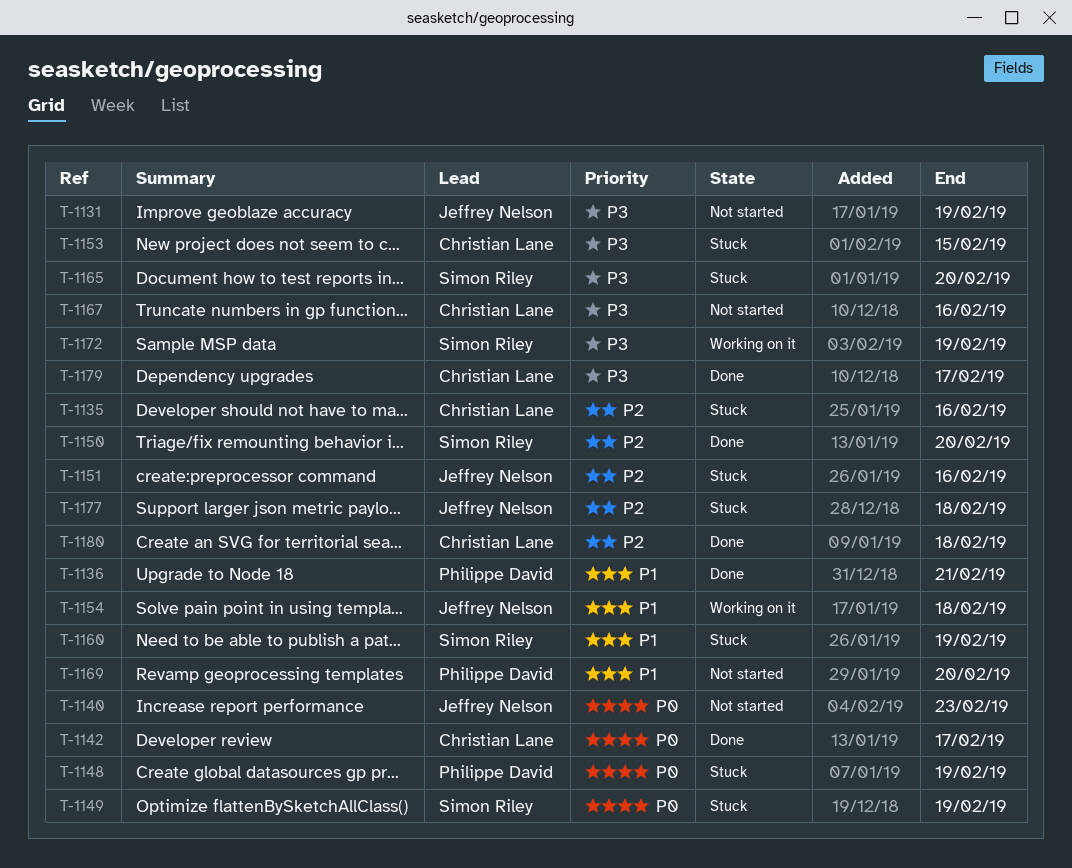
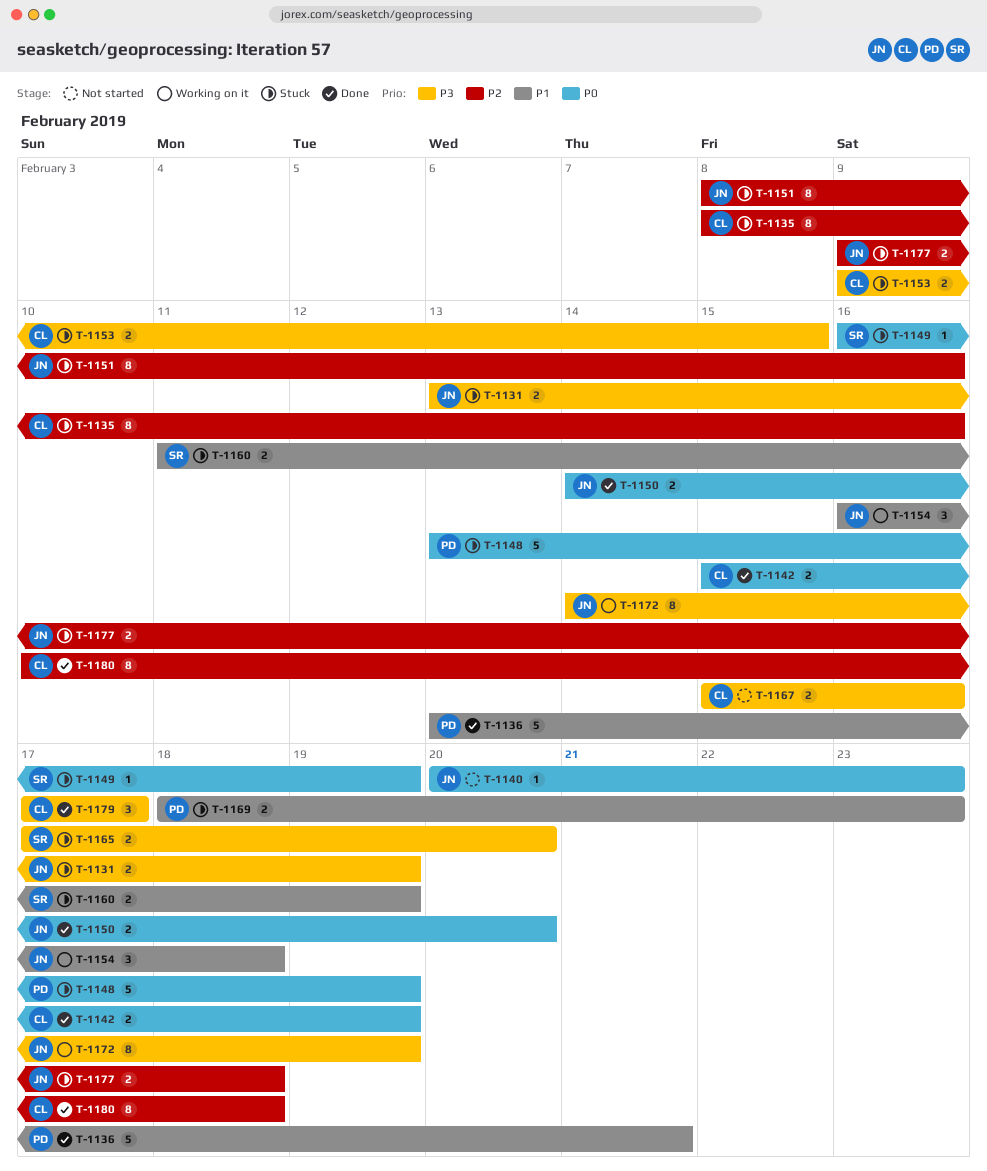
T-1131, status: Not started -> Stuck
T-1142, due: Feb 17 -> Feb 19
T-1150, owner: Simon Riley -> Jeffrey Nelson
T-1150, priority: P2 -> P0
T-1169, status: Not started -> Stuck
T-1169, due: Feb 20 -> Feb 23
T-1172, owner: Simon Riley -> Jeffrey Nelson

